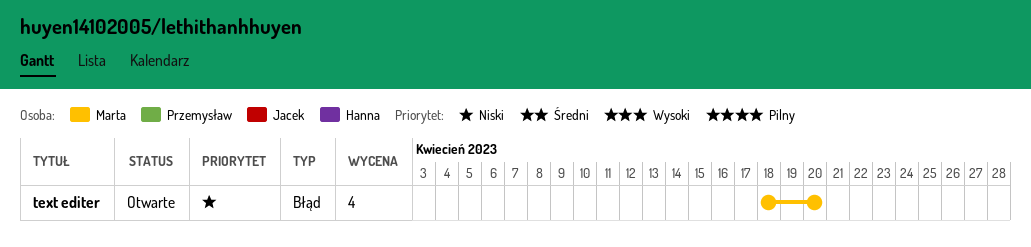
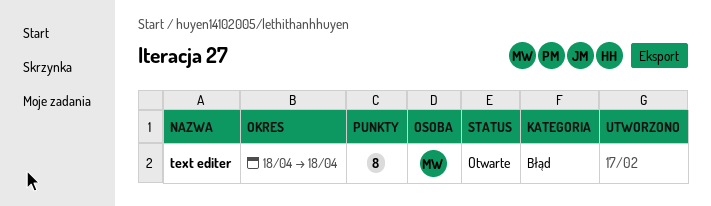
text editer, estimate: 4 -> 8
text editer, due: Apr 20 -> Apr 18

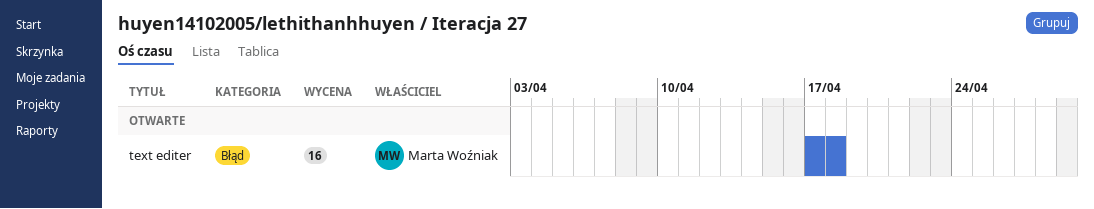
text editer, estimate: 8 -> 16
text editer, start: Apr 18 -> Apr 17

